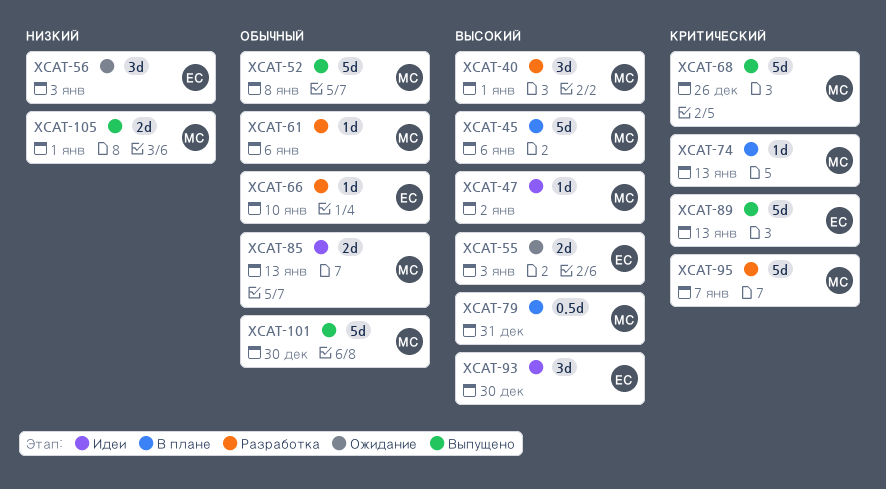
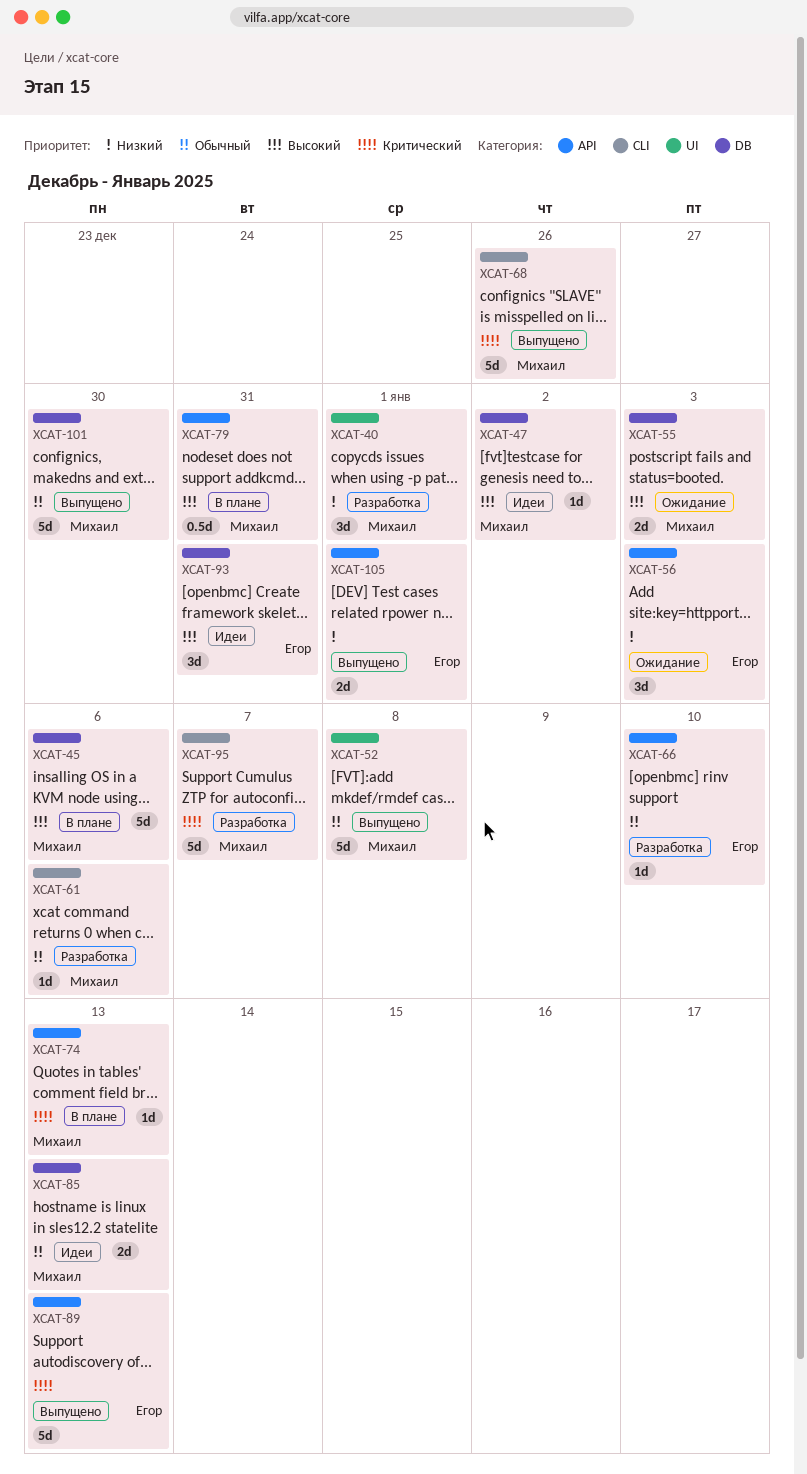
XCAT-40, priority: Высокий -> Низкий
XCAT-55, owner: Егор -> Михаил
XCAT-93, due: Dec 30 -> Dec 31
XCAT-105, owner: Михаил -> Егор

